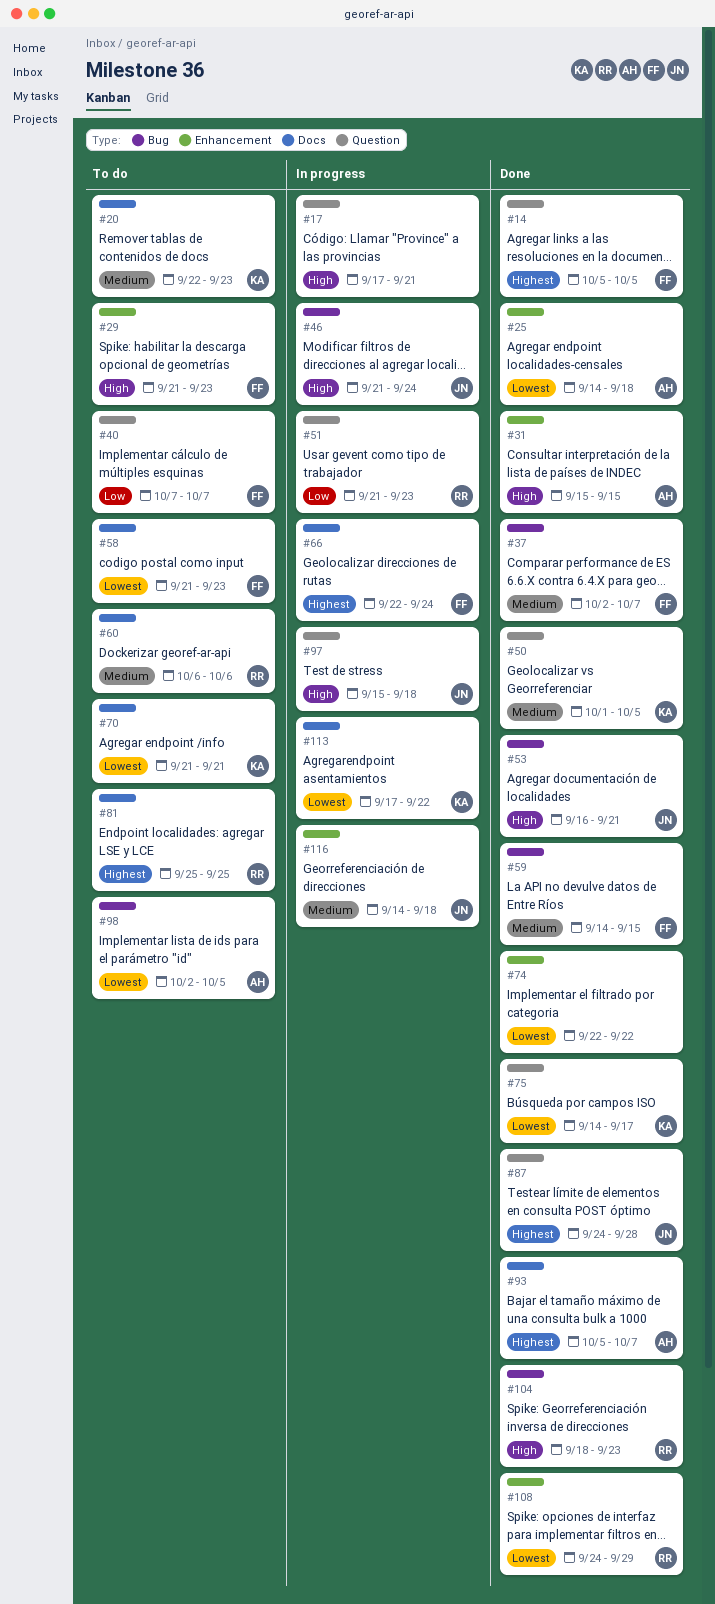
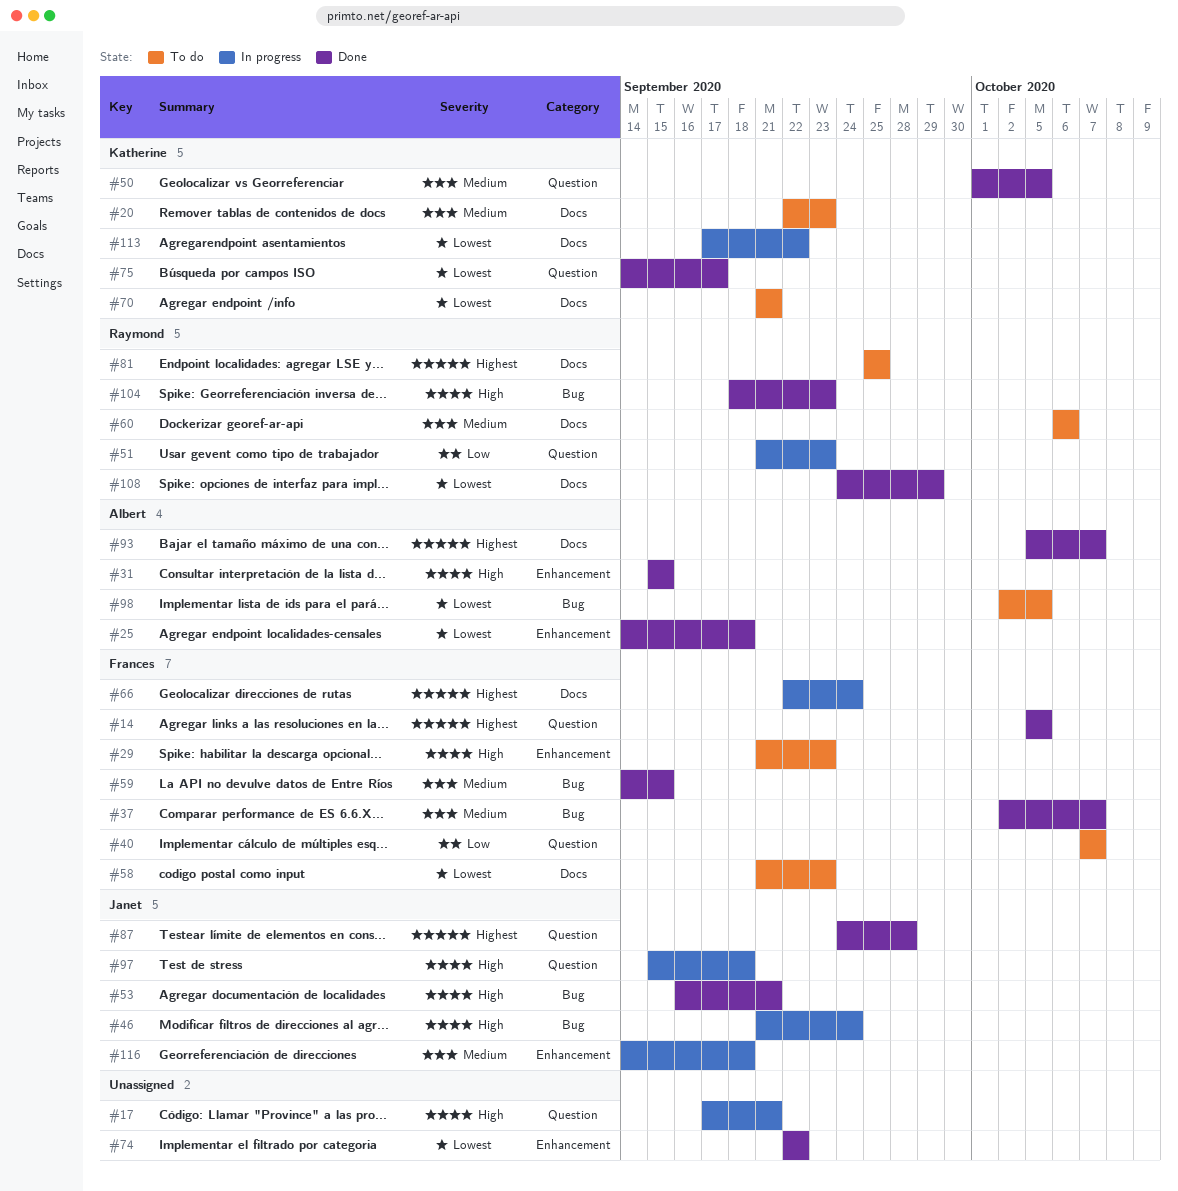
#108, label: Enhancement -> Docs

